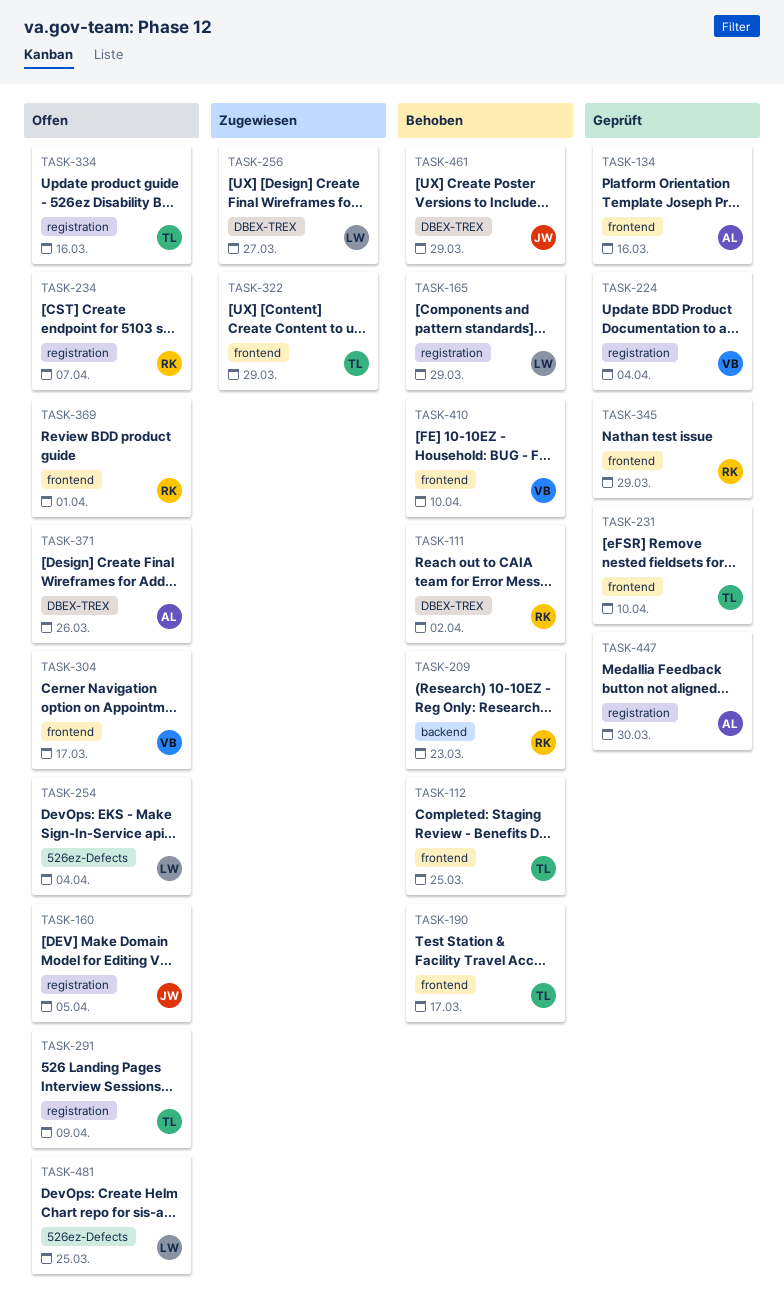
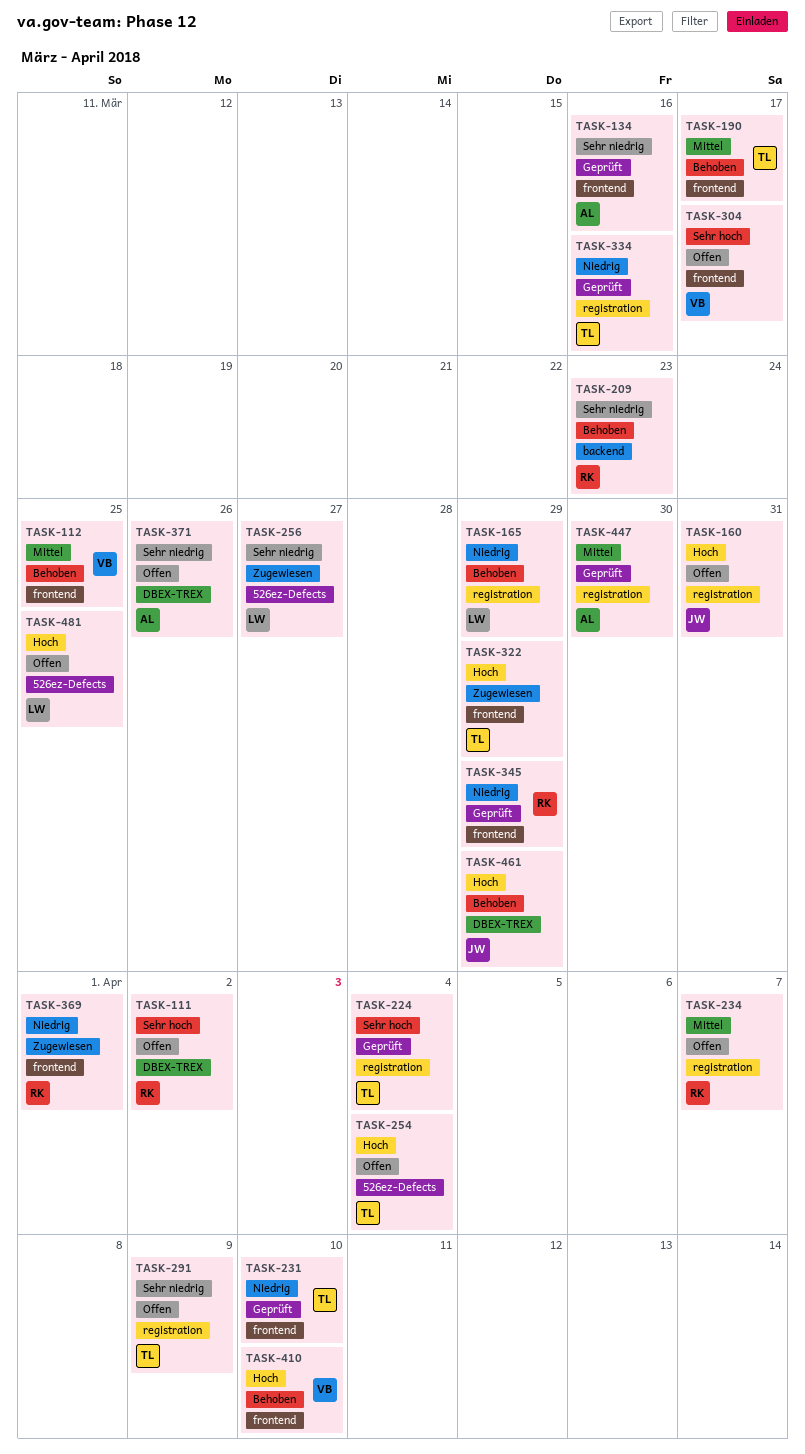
TASK-111, status: Behoben -> Offen
TASK-112, owner: TL -> VB
TASK-160, due: Apr 5 -> Mar 31
TASK-224, owner: VB -> TL
TASK-254, owner: LW -> TL
TASK-256, label: DBEX-TREX -> 526ez-Defects
TASK-334, status: Offen -> Geprüft
TASK-369, status: Offen -> Zugewiesen

